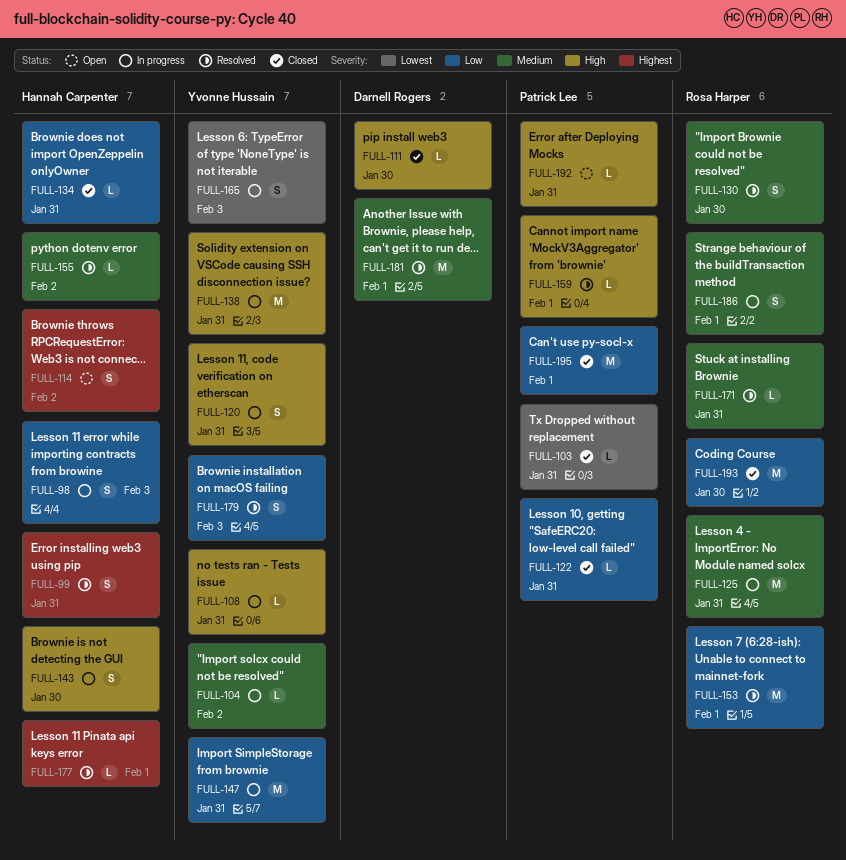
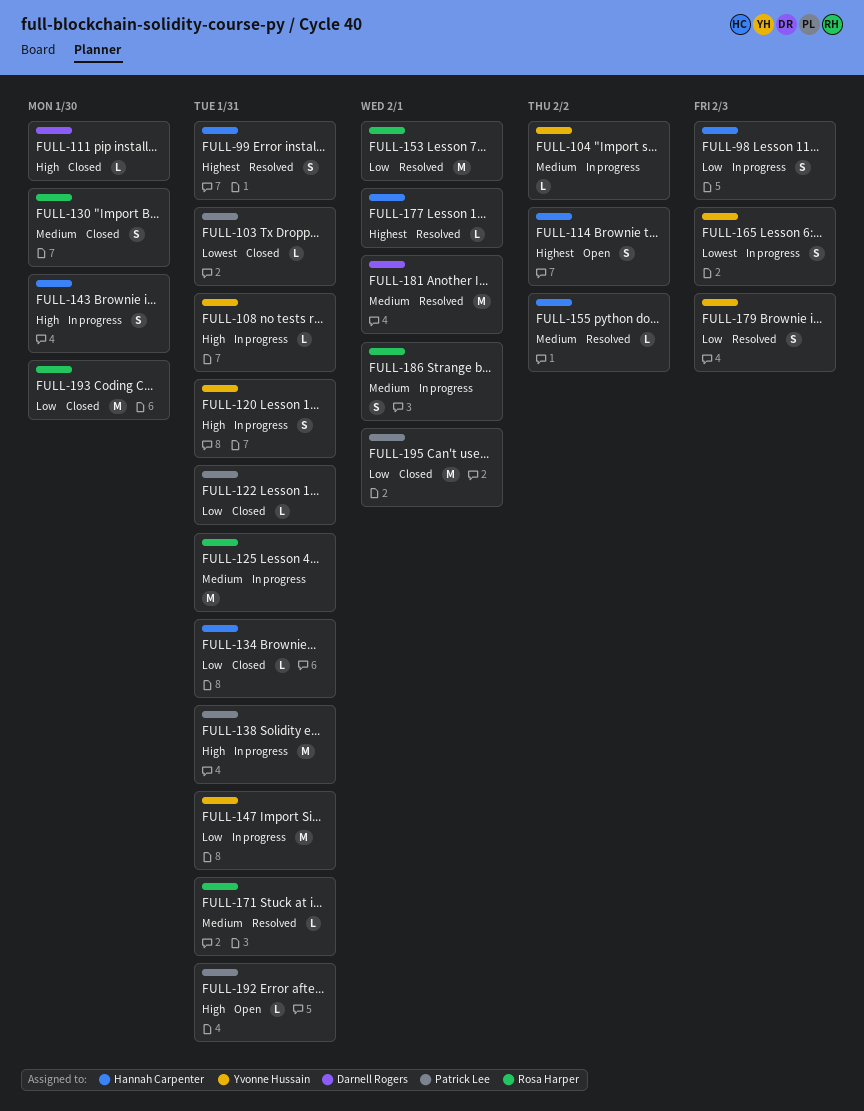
FULL-130, status: Resolved -> Closed
FULL-138, owner: Yvonne Hussain -> Patrick Lee
FULL-159: present -> none

